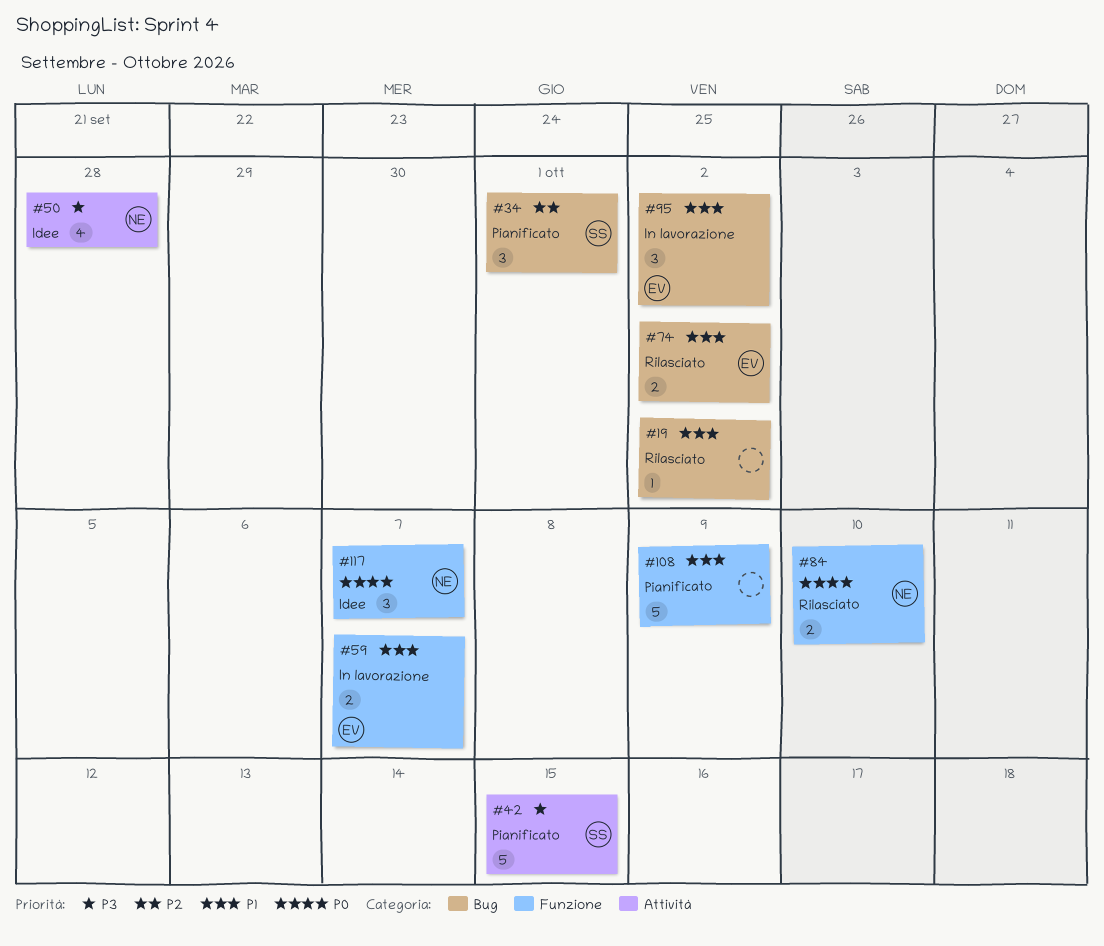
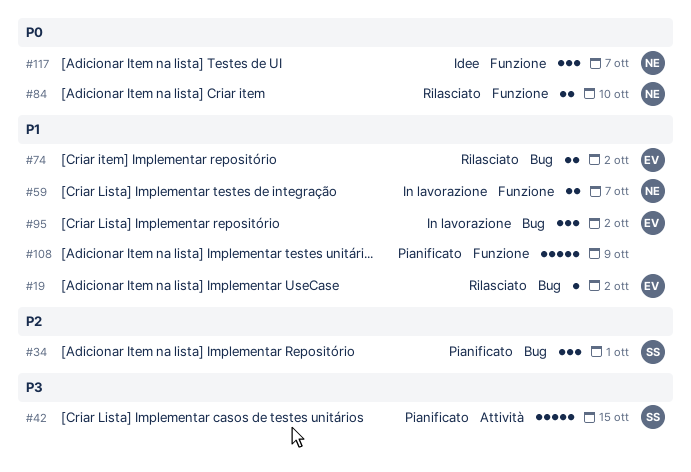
#19, owner: none -> EV
#50: present -> none
#59, owner: EV -> NE

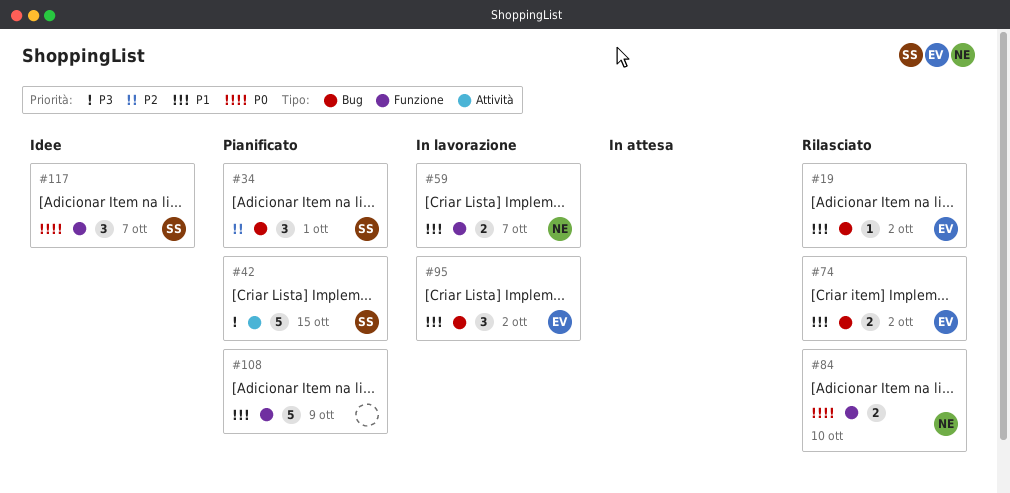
#117, owner: NE -> SS

